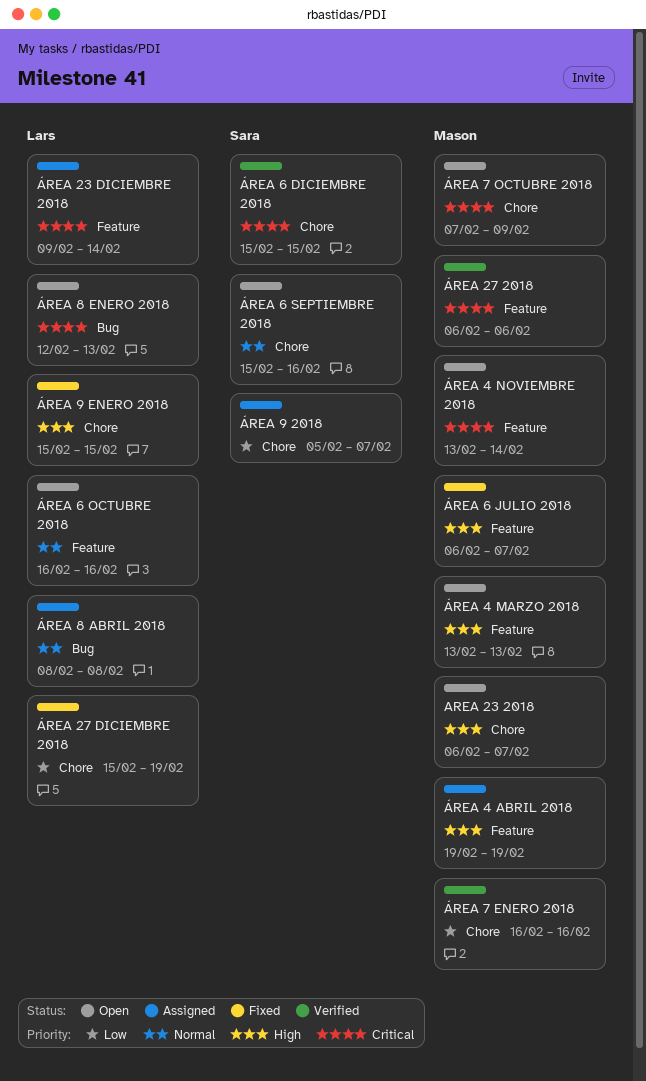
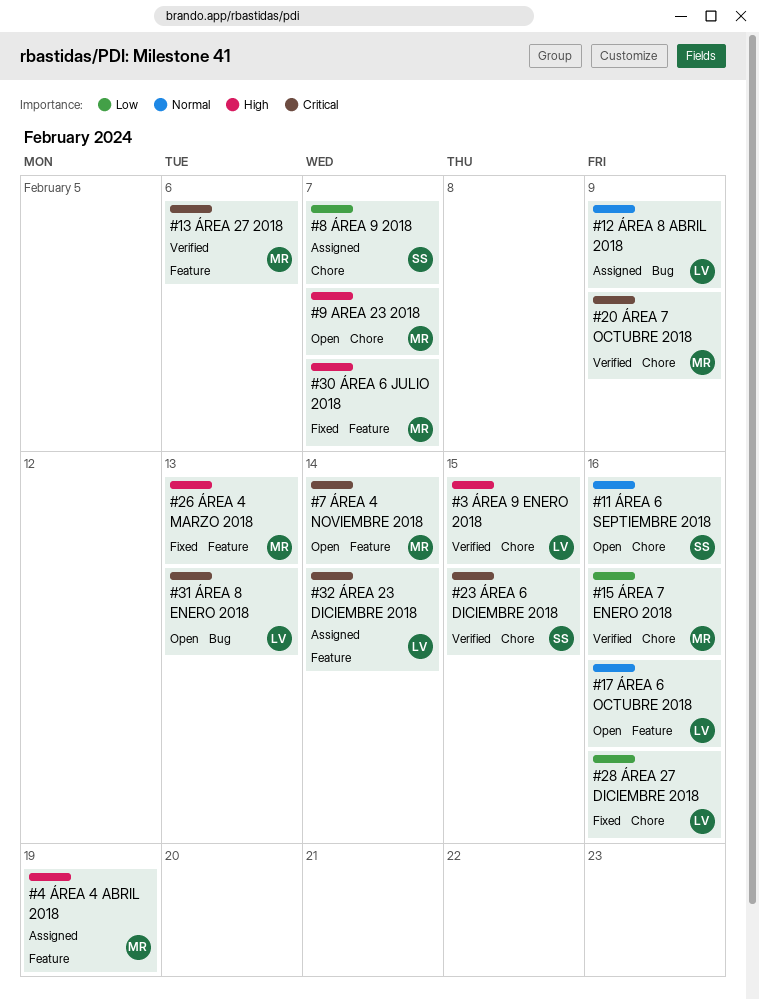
ÁREA 27 DICIEMBRE 2018, due: Feb 19 -> Feb 16
ÁREA 4 MARZO 2018, status: Open -> Fixed
ÁREA 7 OCTUBRE 2018, status: Open -> Verified
ÁREA 8 ABRIL 2018, due: Feb 8 -> Feb 9
ÁREA 9 ENERO 2018, status: Fixed -> Verified

